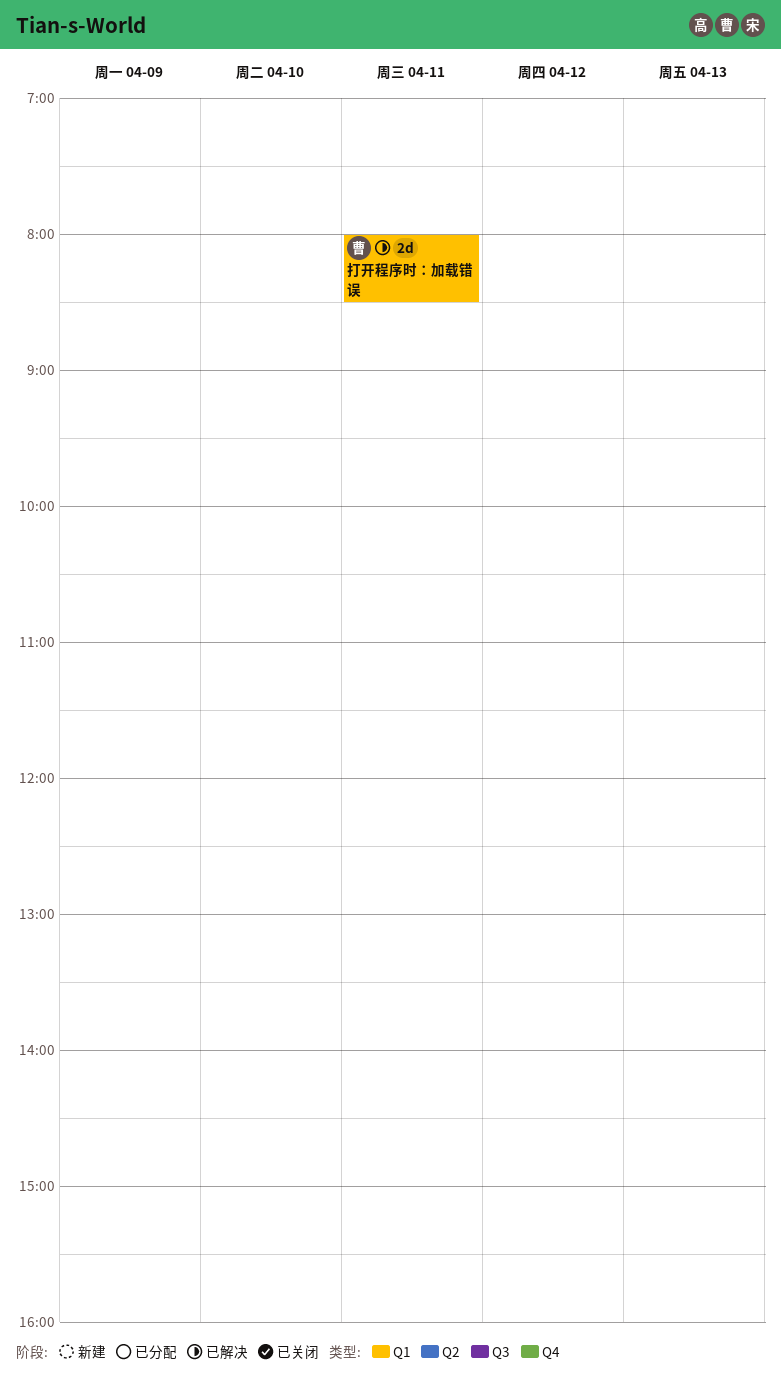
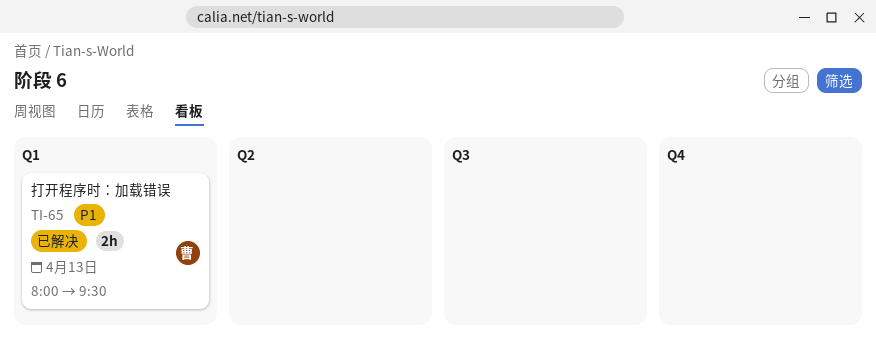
打开程序时：加载错误, estimate: 2d -> 2h
打开程序时：加载错误, day: Apr 11 -> Apr 13
打开程序时：加载错误, ends: 08:30 -> 09:30

